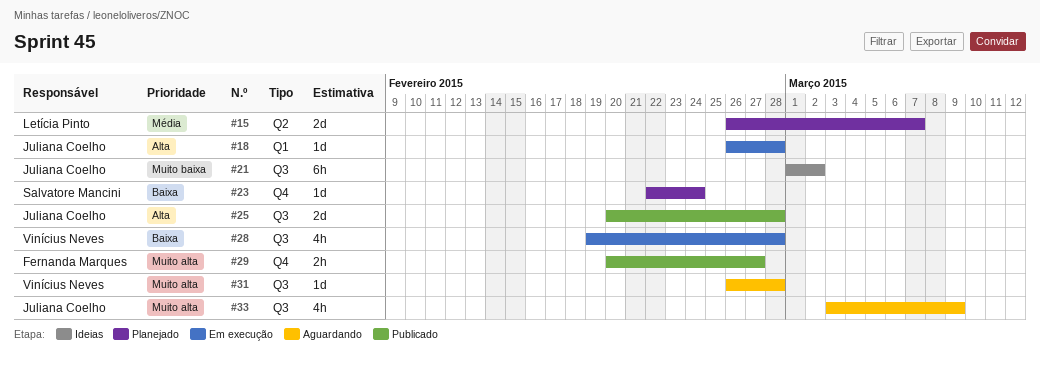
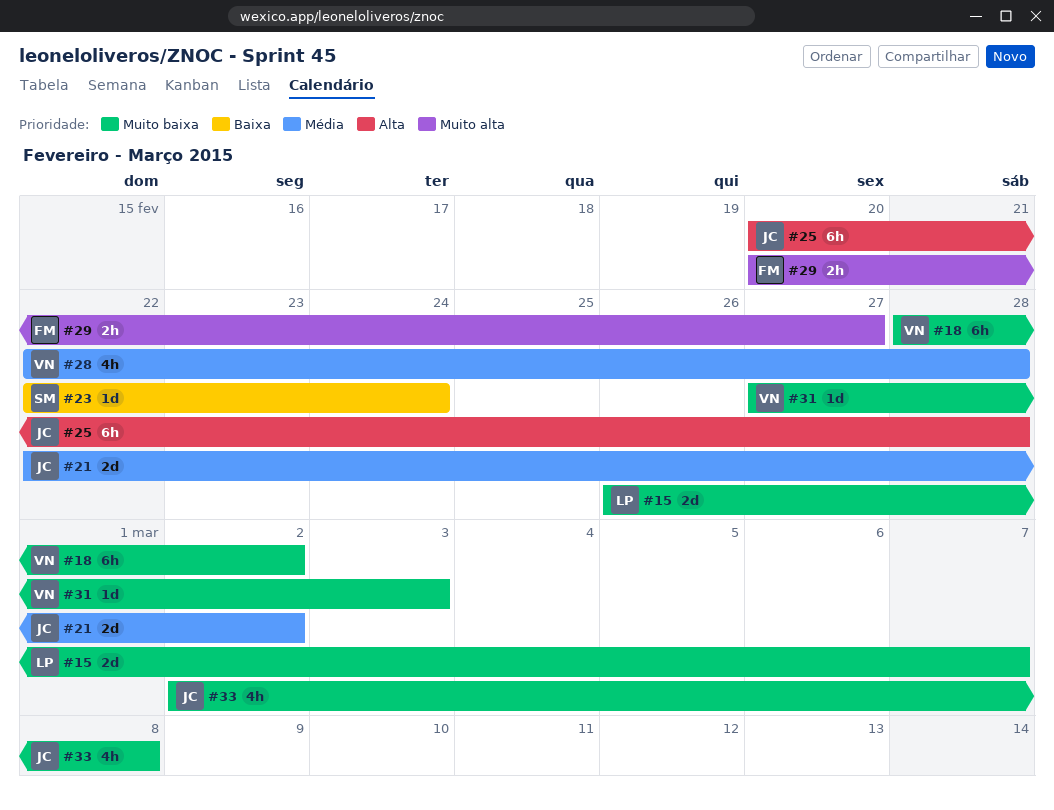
#15, priority: Média -> Muito baixa
#18, owner: Juliana Coelho -> Vinícius Neves
#18, priority: Alta -> Muito baixa
#18, estimate: 1d -> 6h
#18, start: Feb 26 -> Feb 28
#18, due: Feb 28 -> Mar 2
#21, priority: Muito baixa -> Média
#21, estimate: 6h -> 2d
#21, start: Mar 1 -> Feb 22
#25, estimate: 2d -> 6h
#28, priority: Baixa -> Média
#28, start: Feb 19 -> Feb 22
#31, priority: Muito alta -> Muito baixa
#31, start: Feb 26 -> Feb 27
#31, due: Feb 28 -> Mar 3
#33, priority: Muito alta -> Muito baixa
#33, start: Mar 3 -> Mar 2
#33, due: Mar 9 -> Mar 8

